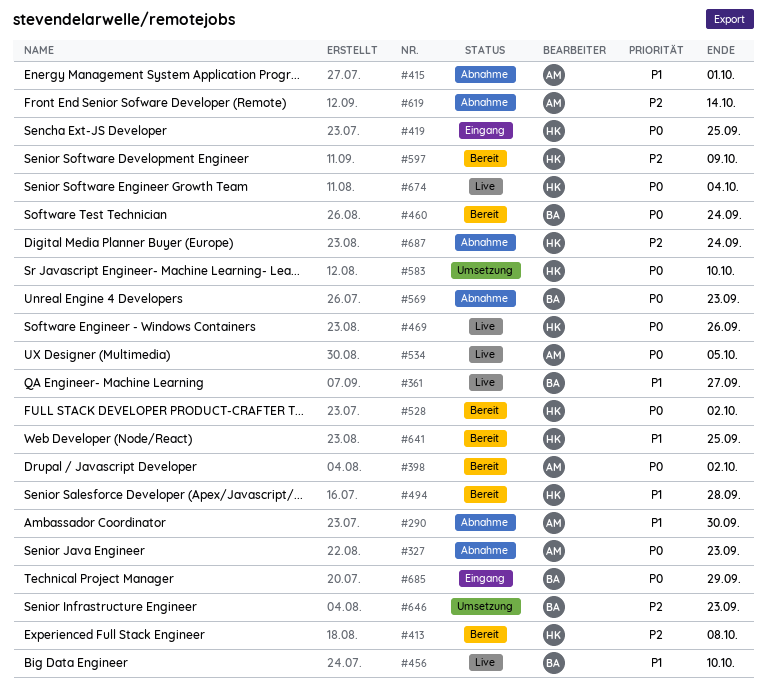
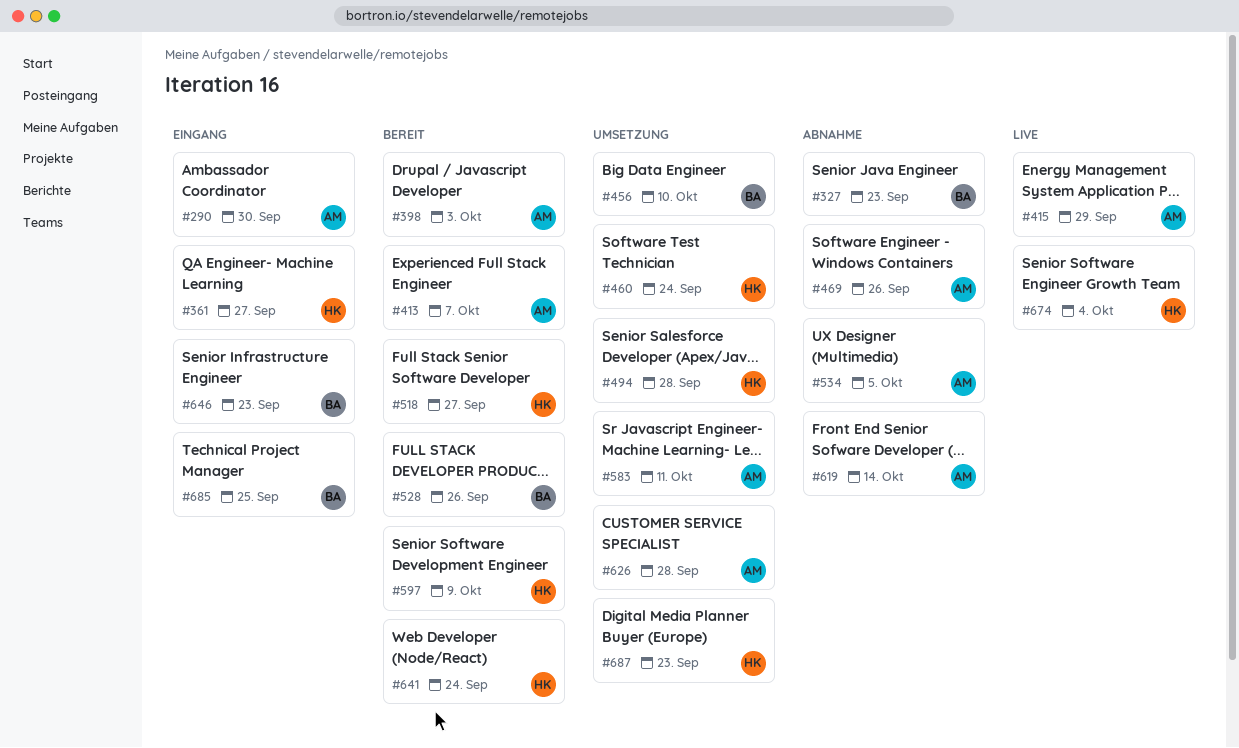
#290, status: Abnahme -> Eingang
#327, owner: AM -> BA
#361, status: Live -> Eingang
#361, owner: BA -> HK
#398, due: Oct 2 -> Oct 3
#413, owner: HK -> AM
#413, due: Oct 8 -> Oct 7
#415, status: Abnahme -> Live
#415, due: Oct 1 -> Sep 29
#419: present -> none
#456, status: Live -> Umsetzung
#460, status: Bereit -> Umsetzung
#460, owner: BA -> HK
#469, status: Live -> Abnahme
#469, owner: HK -> AM
#494, status: Bereit -> Umsetzung
#518: none -> present
#528, owner: HK -> BA
#528, due: Oct 2 -> Sep 26
#534, status: Live -> Abnahme
#569: present -> none
#583, owner: HK -> AM
#583, due: Oct 10 -> Oct 11
#626: none -> present
#641, due: Sep 25 -> Sep 24
#646, status: Umsetzung -> Eingang
#685, due: Sep 29 -> Sep 25
#687, status: Abnahme -> Umsetzung
#687, due: Sep 24 -> Sep 23

